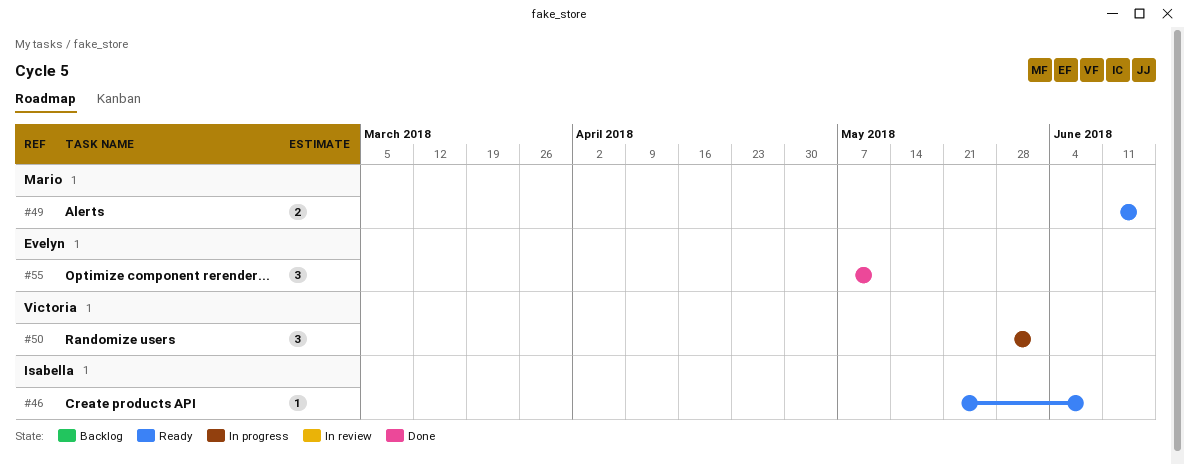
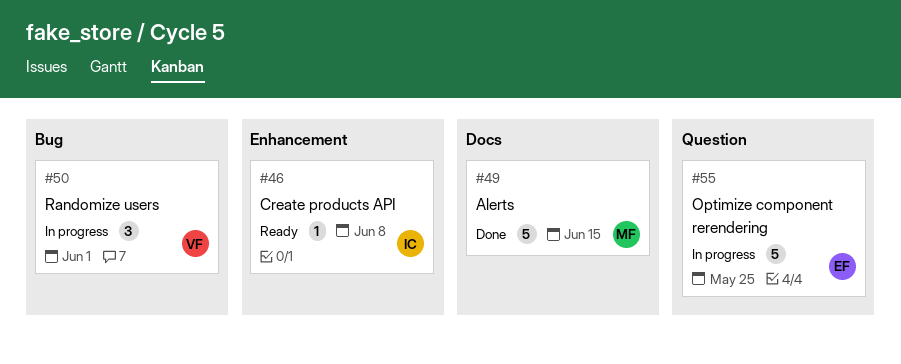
#49, status: Ready -> Done
#49, estimate: 2 -> 5
#55, status: Done -> In progress
#55, estimate: 3 -> 5
#55, due: May 11 -> May 25

